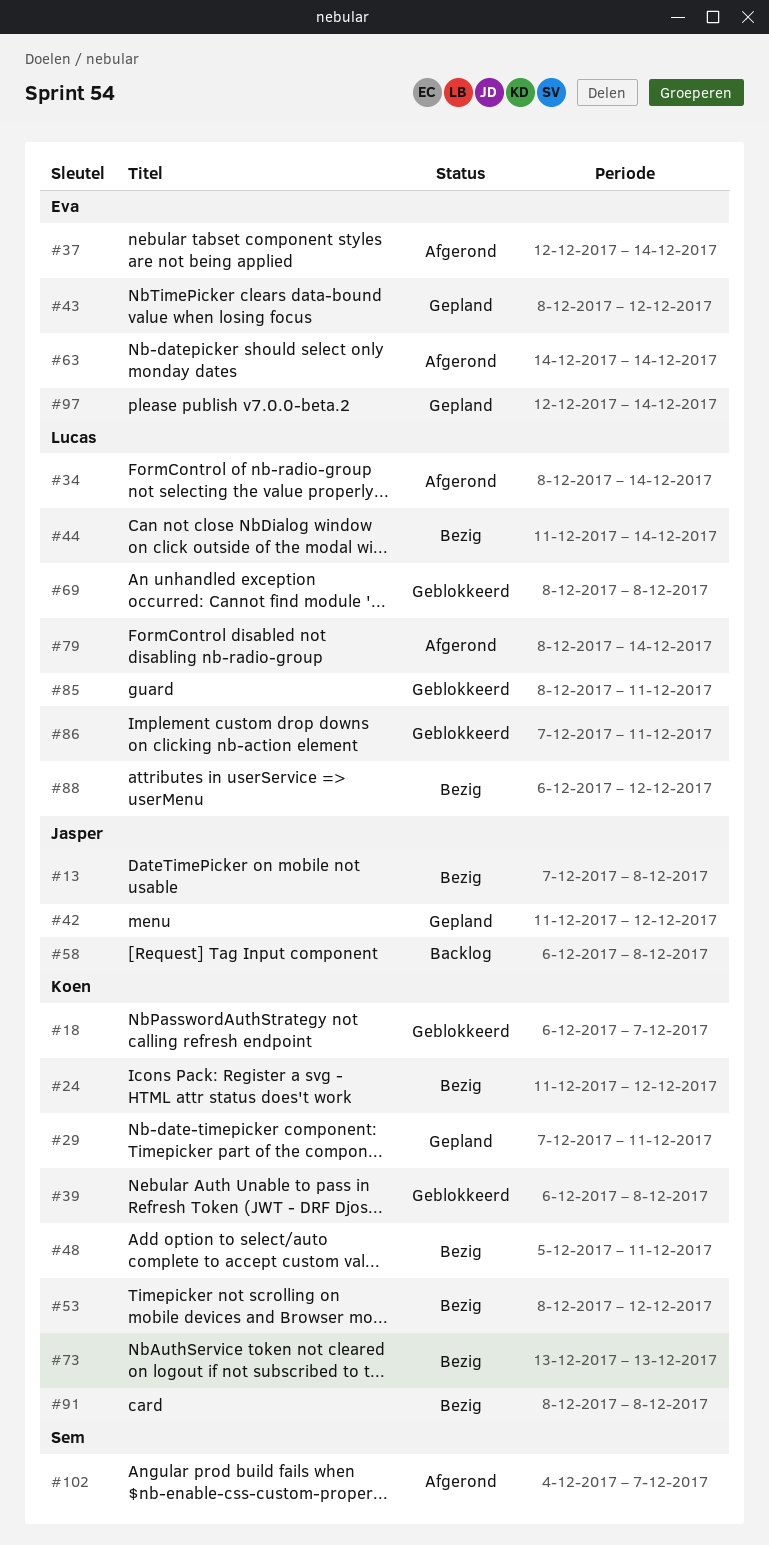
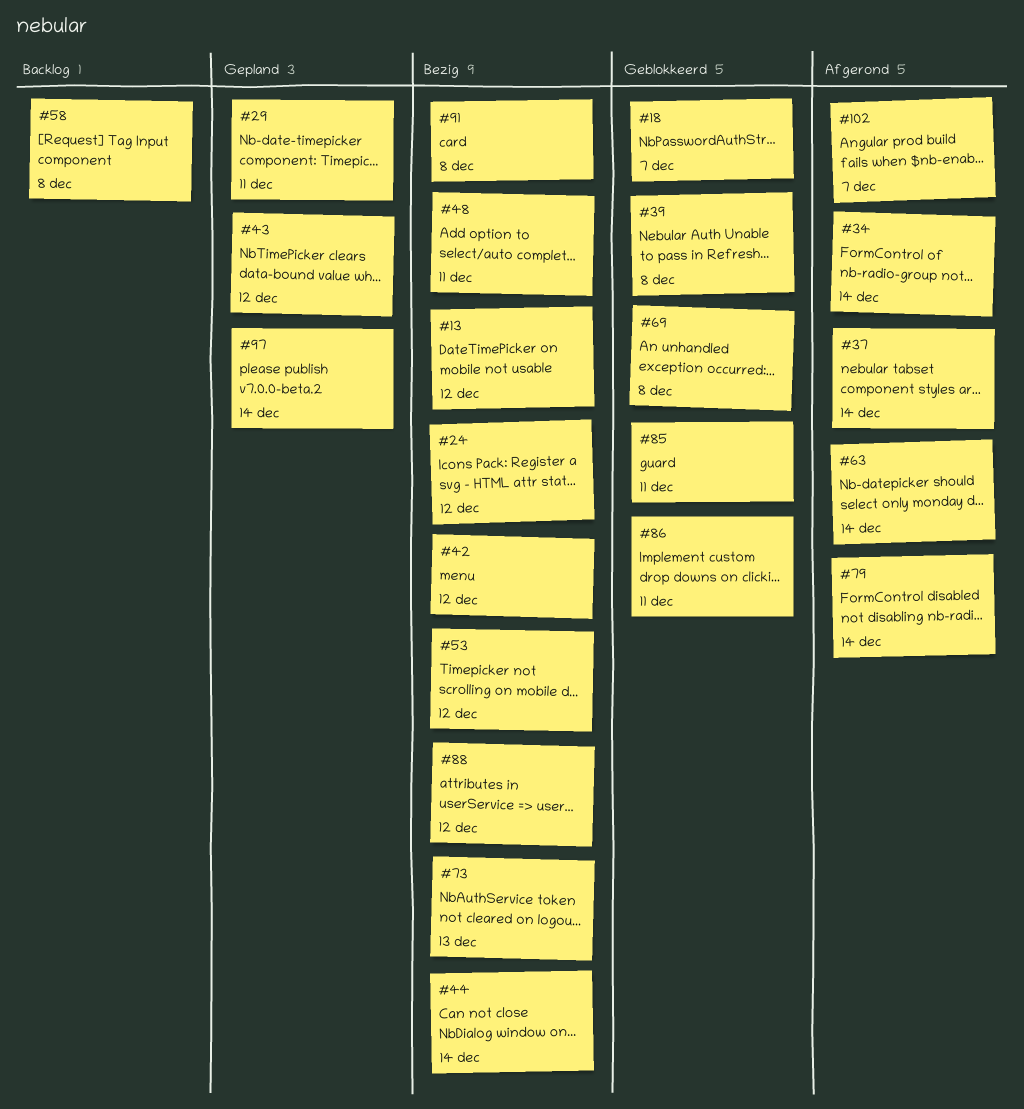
#13, due: Dec 8 -> Dec 12
#42, status: Gepland -> Bezig

